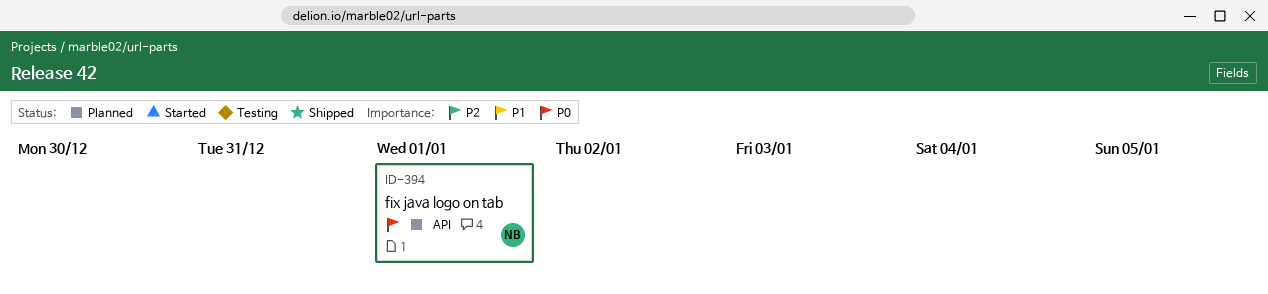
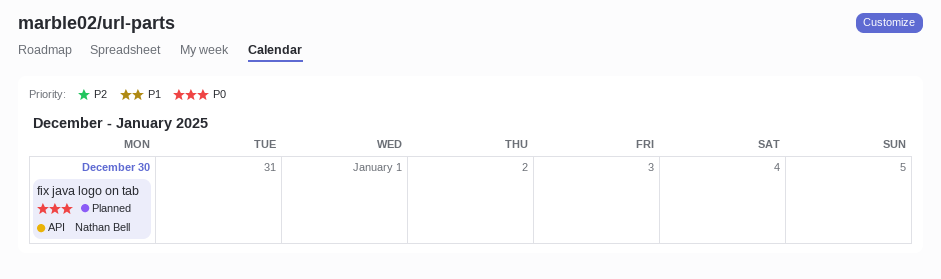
fix java logo on tab, due: Jan 1 -> Dec 30

